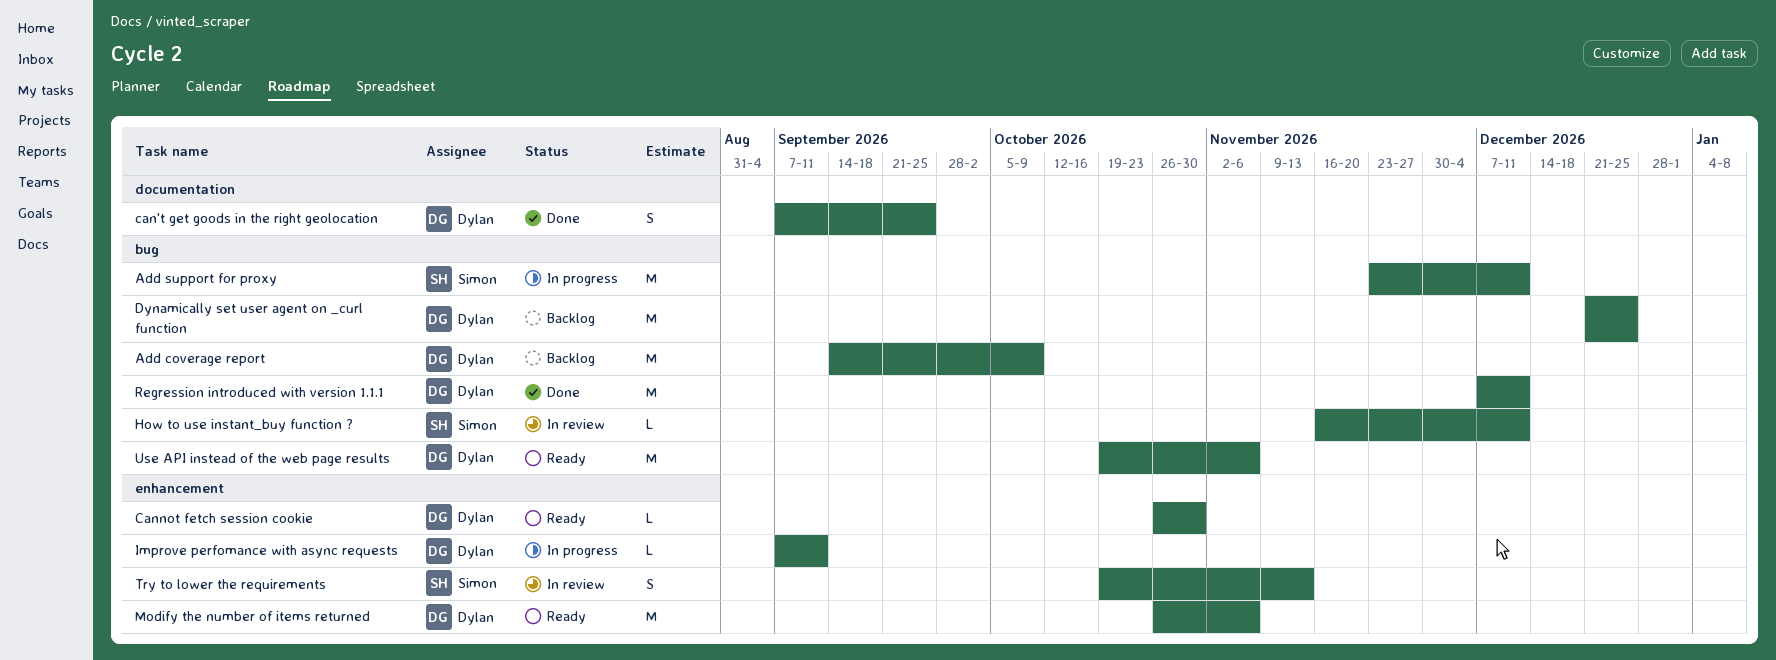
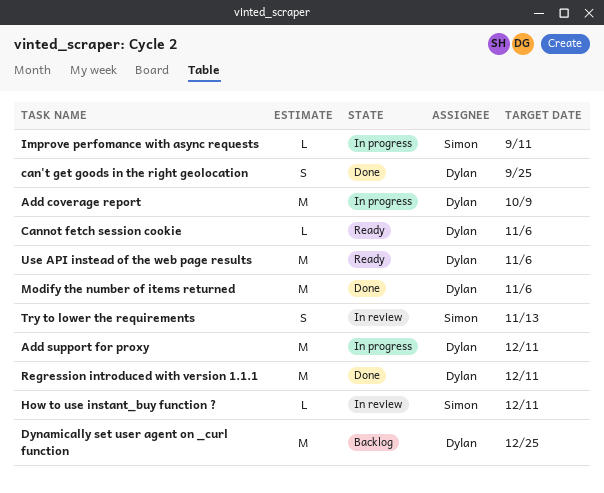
Add coverage report, status: Backlog -> In progress
Add support for proxy, owner: Simon -> Dylan
Cannot fetch session cookie, due: Oct 30 -> Nov 6
Improve perfomance with async requests, owner: Dylan -> Simon
Modify the number of items returned, status: Ready -> Done

